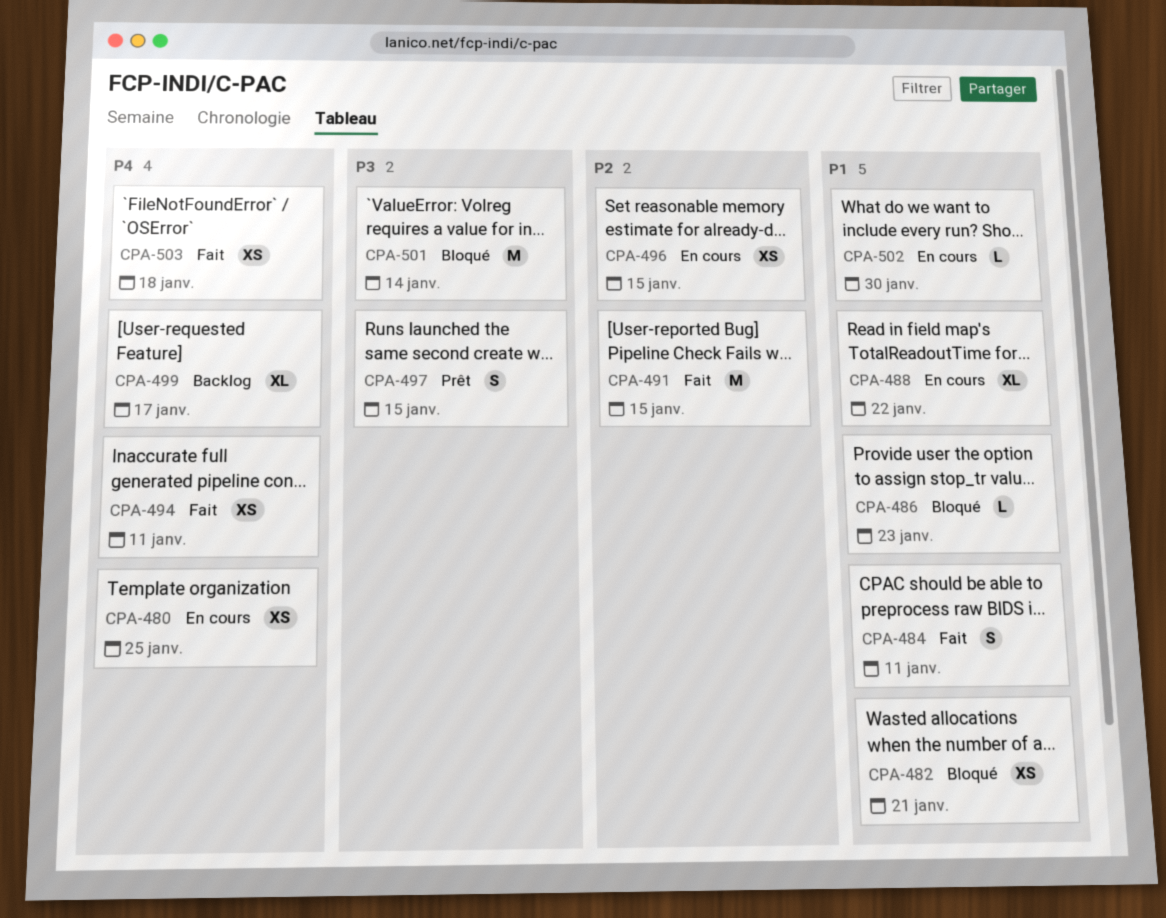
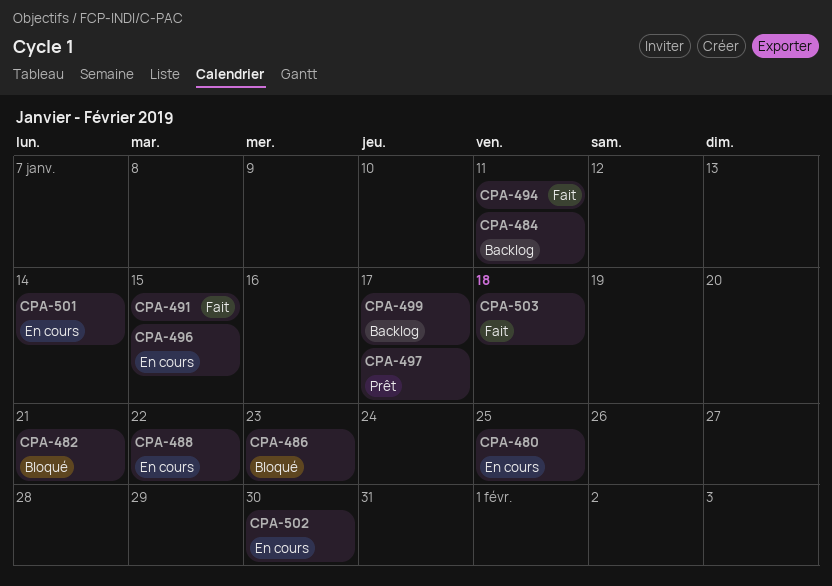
CPA-484, status: Fait -> Backlog
CPA-497, due: Jan 15 -> Jan 17
CPA-501, status: Bloqué -> En cours

